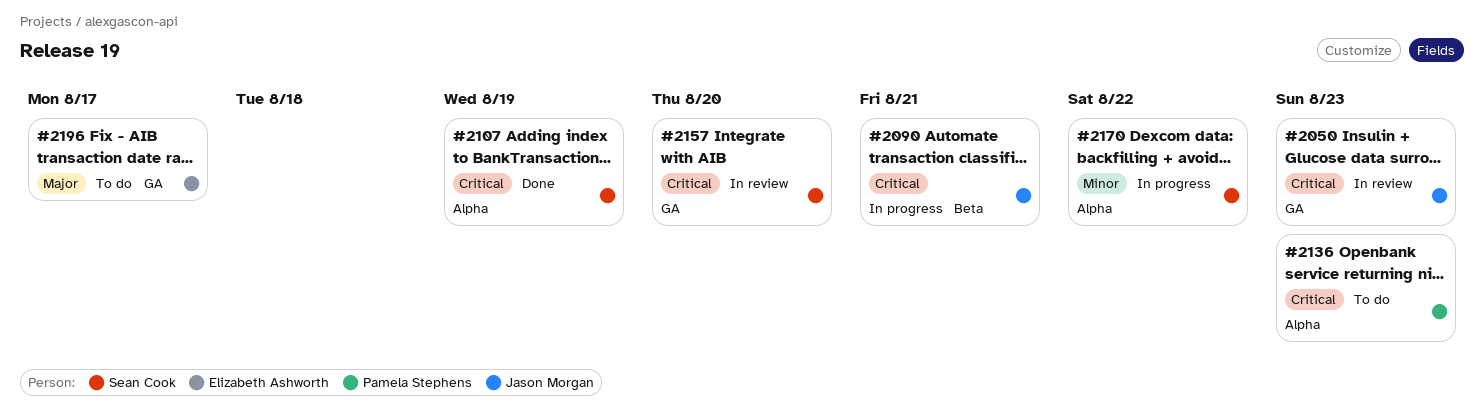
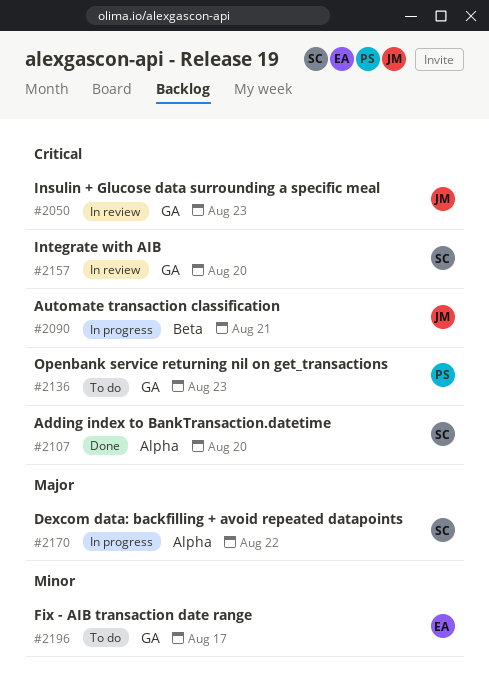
#2107, due: Aug 19 -> Aug 20
#2136, label: Alpha -> GA
#2170, priority: Minor -> Major
#2196, priority: Major -> Minor

